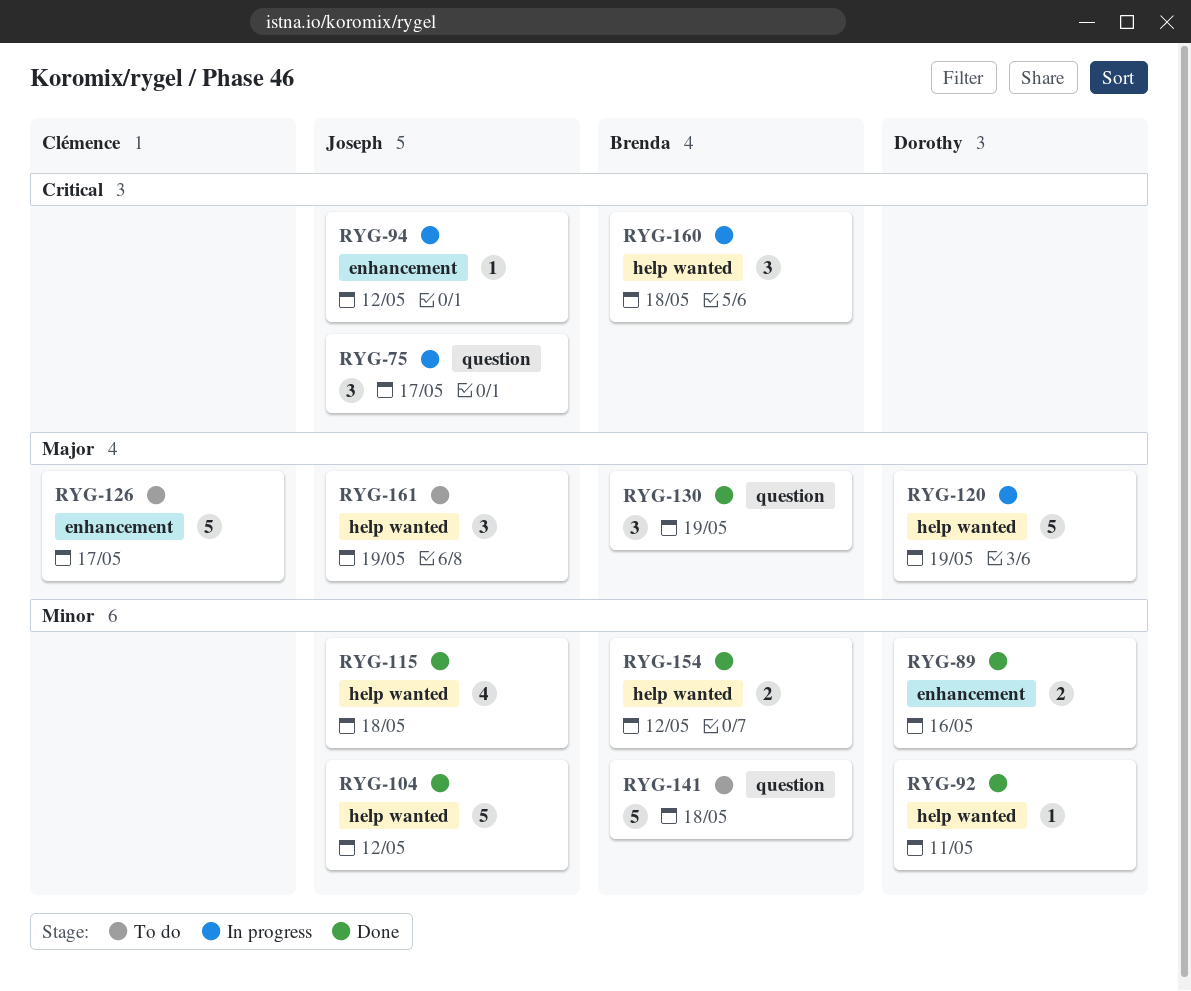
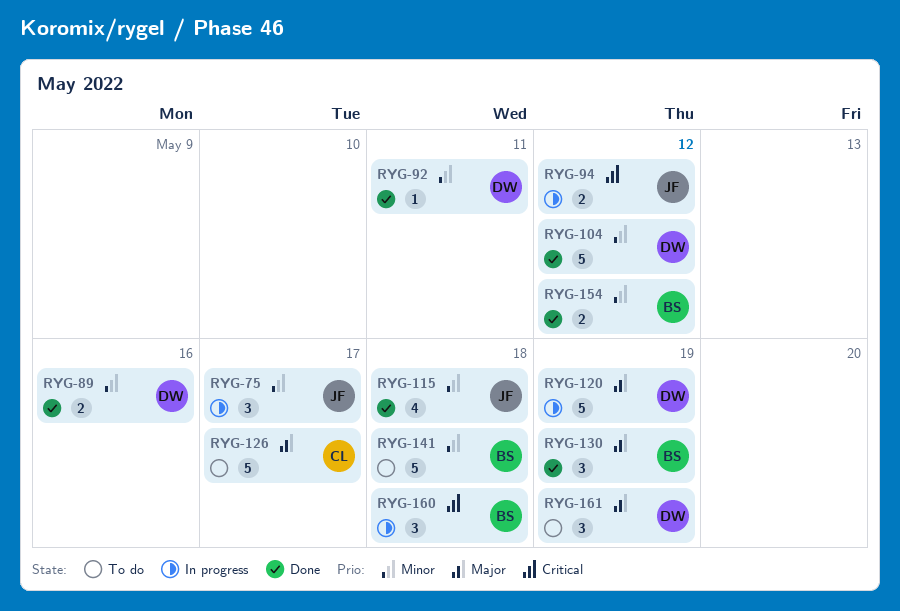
RYG-75, priority: Critical -> Minor
RYG-94, estimate: 1 -> 2
RYG-104, owner: Joseph -> Dorothy
RYG-161, owner: Joseph -> Dorothy

